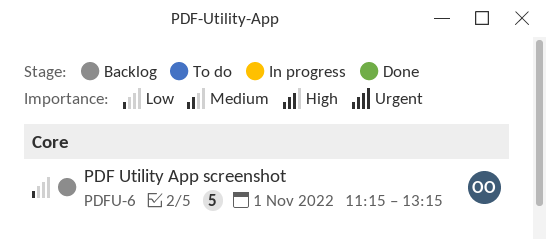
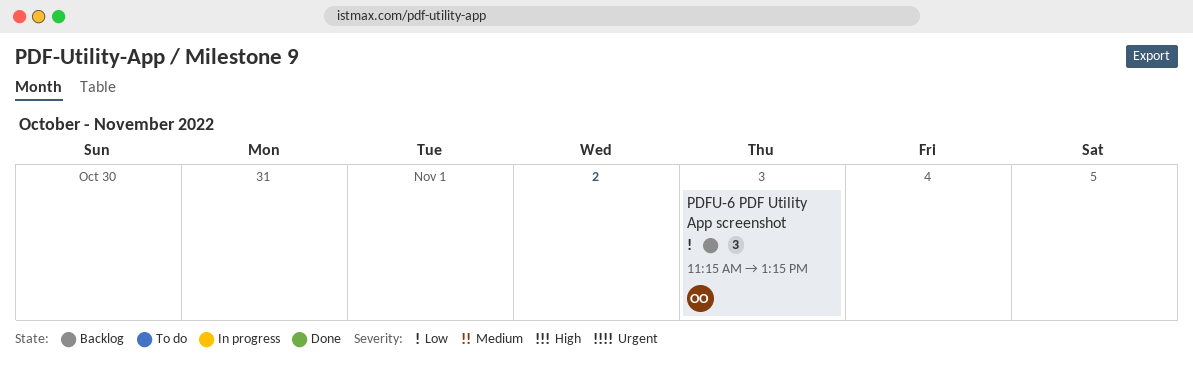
PDFU-6, estimate: 5 -> 3
PDFU-6, day: Nov 1 -> Nov 3

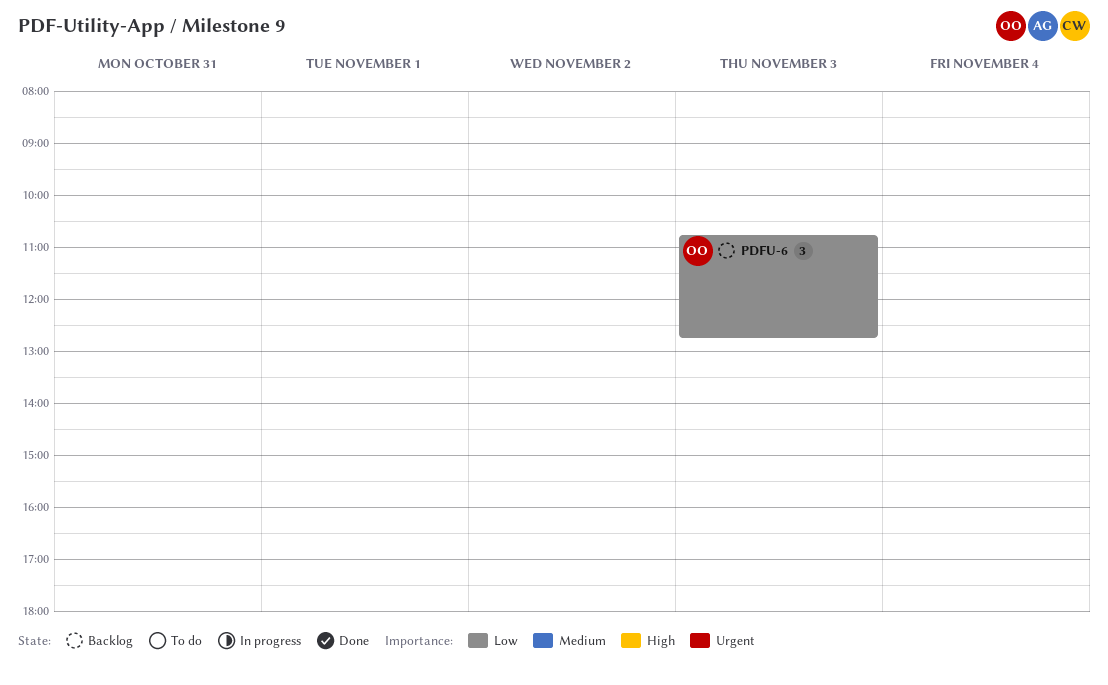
PDFU-6, begins: 11:15 -> 10:45
PDFU-6, ends: 13:15 -> 12:45

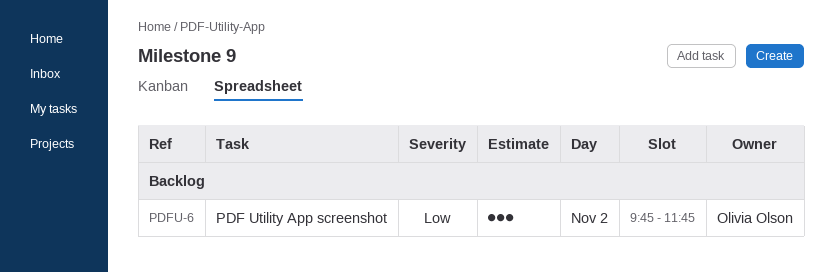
PDFU-6, day: Nov 3 -> Nov 2
PDFU-6, begins: 10:45 -> 09:45
PDFU-6, ends: 12:45 -> 11:45

